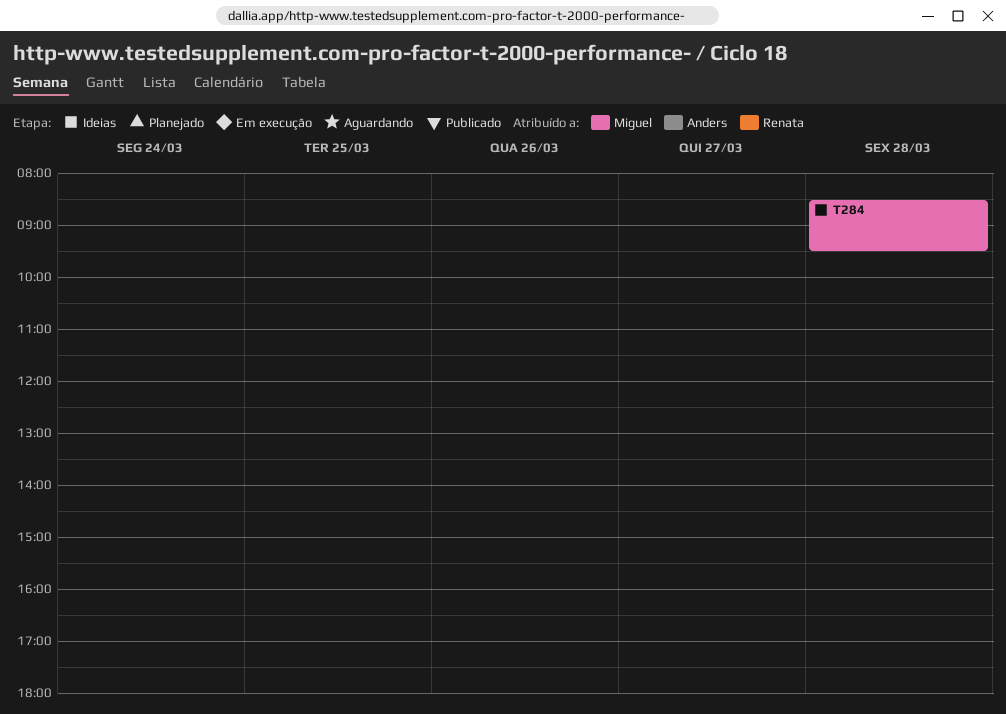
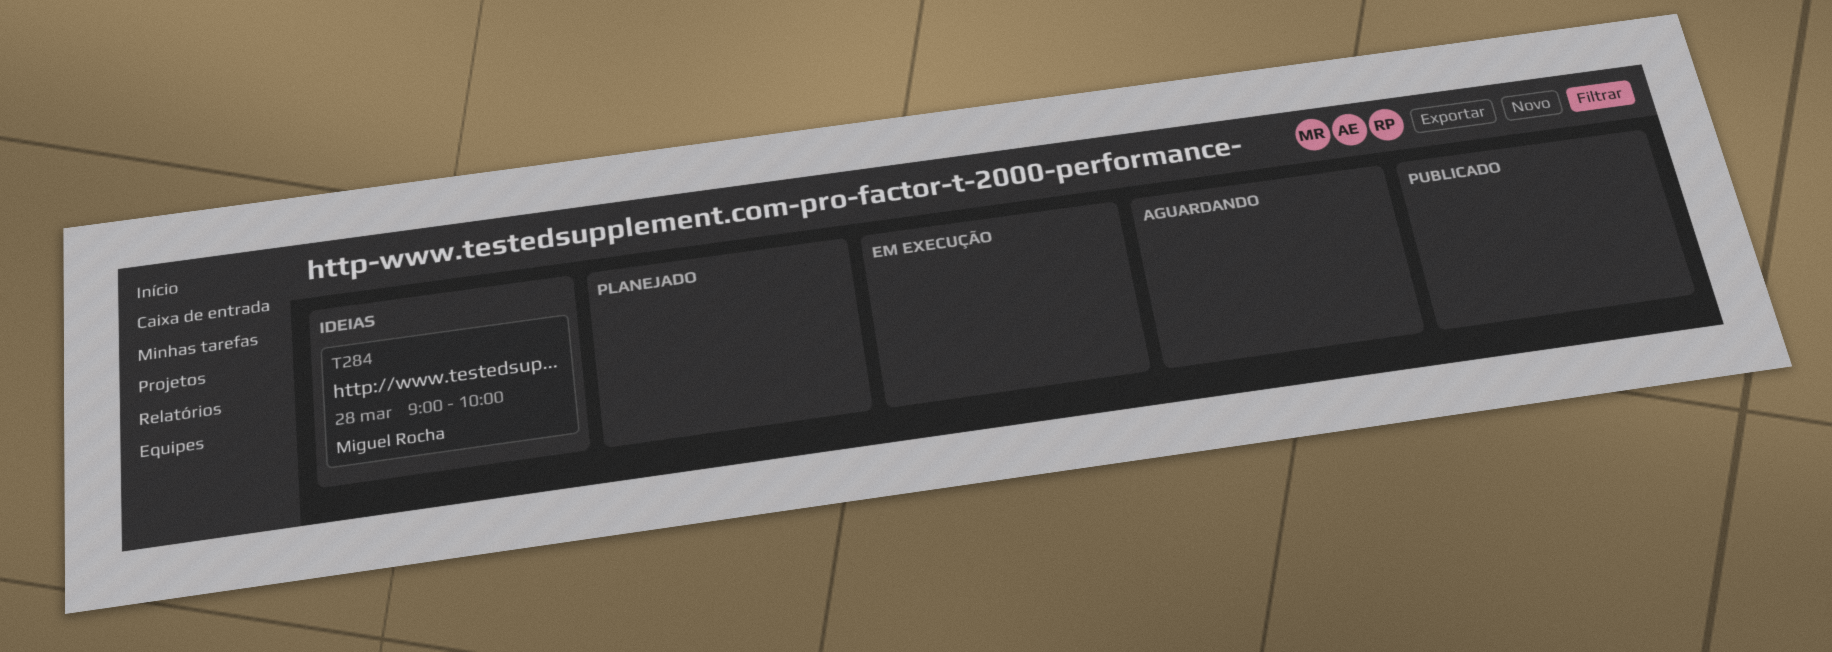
T284, begins: 08:30 -> 09:00
T284, ends: 09:30 -> 10:00

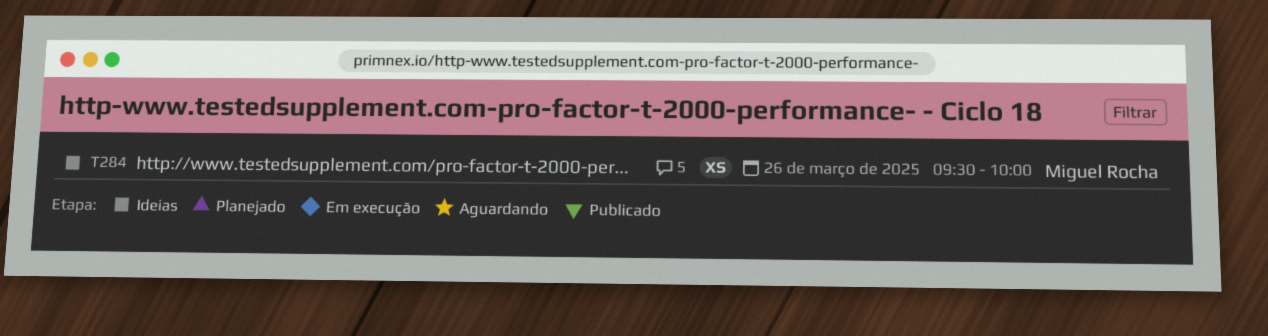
T284, day: Mar 28 -> Mar 26
T284, begins: 09:00 -> 09:30

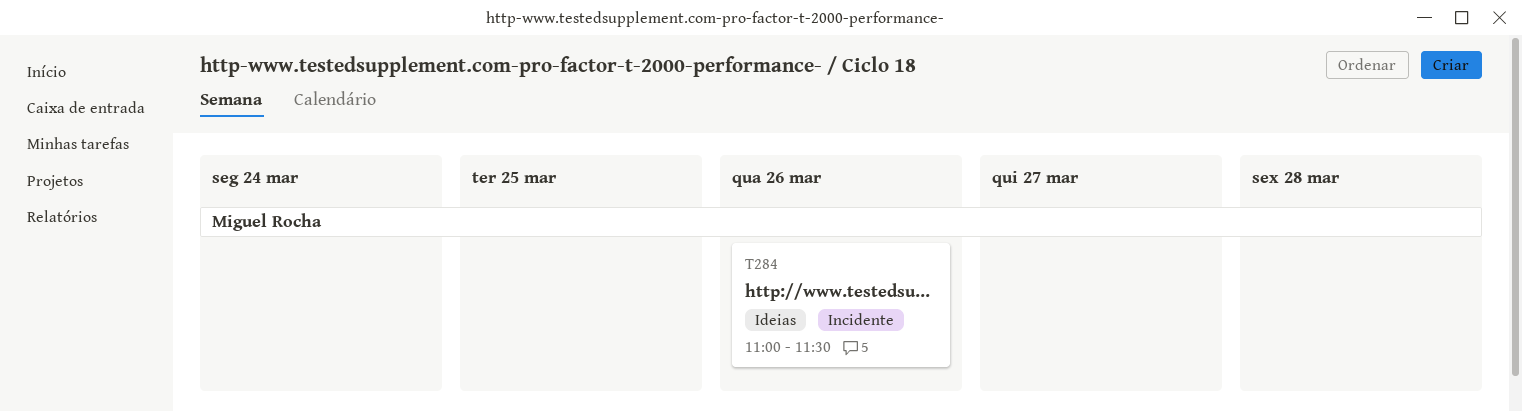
T284, begins: 09:30 -> 11:00
T284, ends: 10:00 -> 11:30

